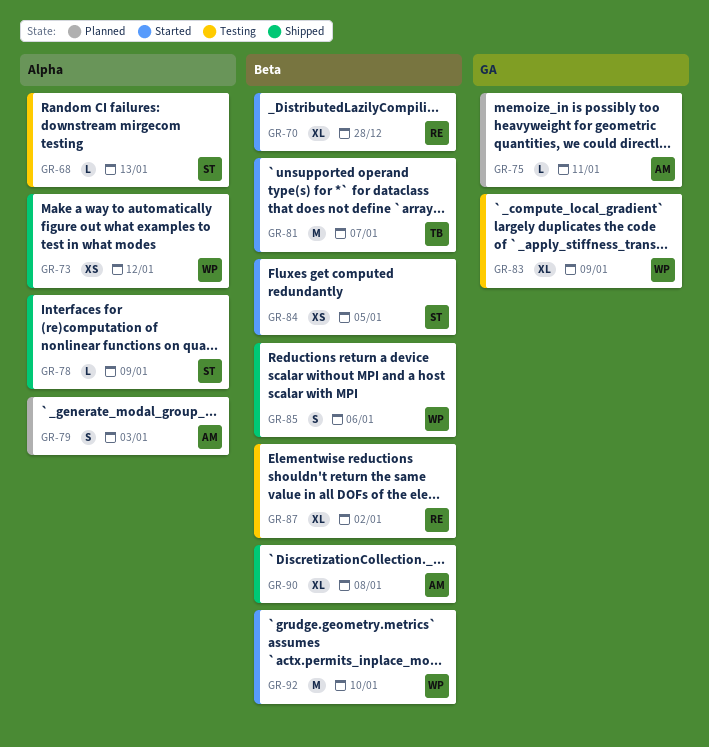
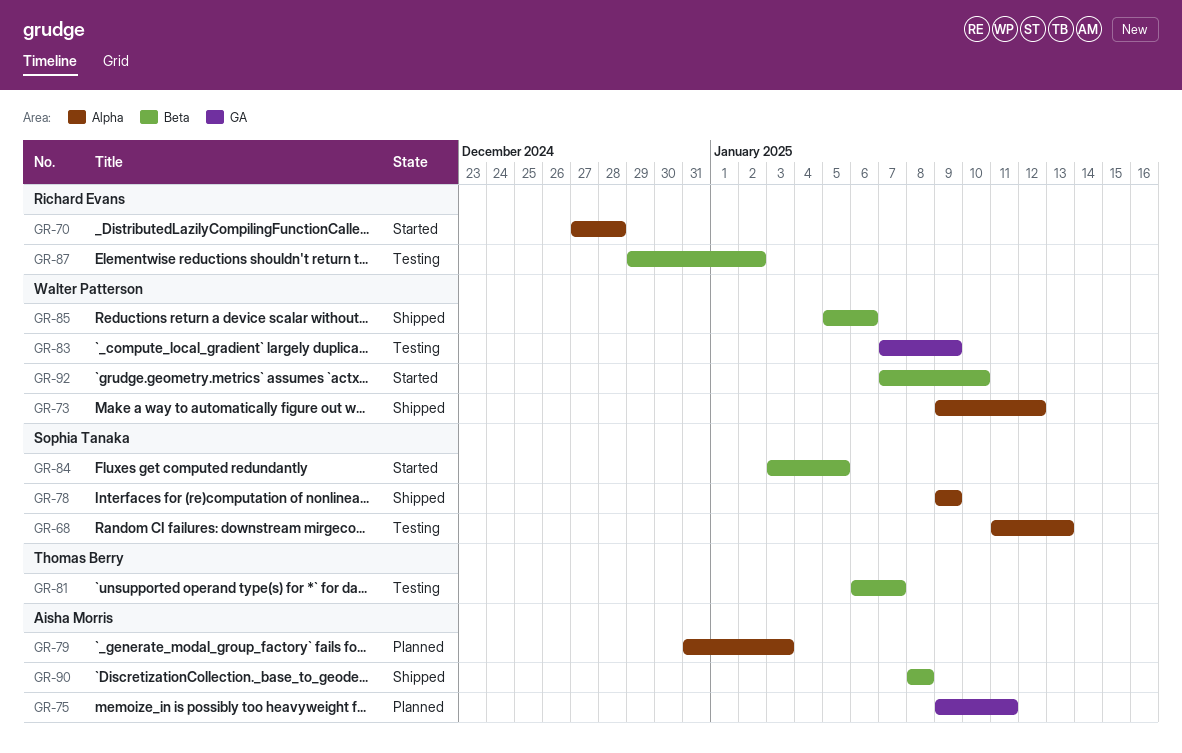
GR-70, label: Beta -> Alpha
GR-81, status: Started -> Testing

